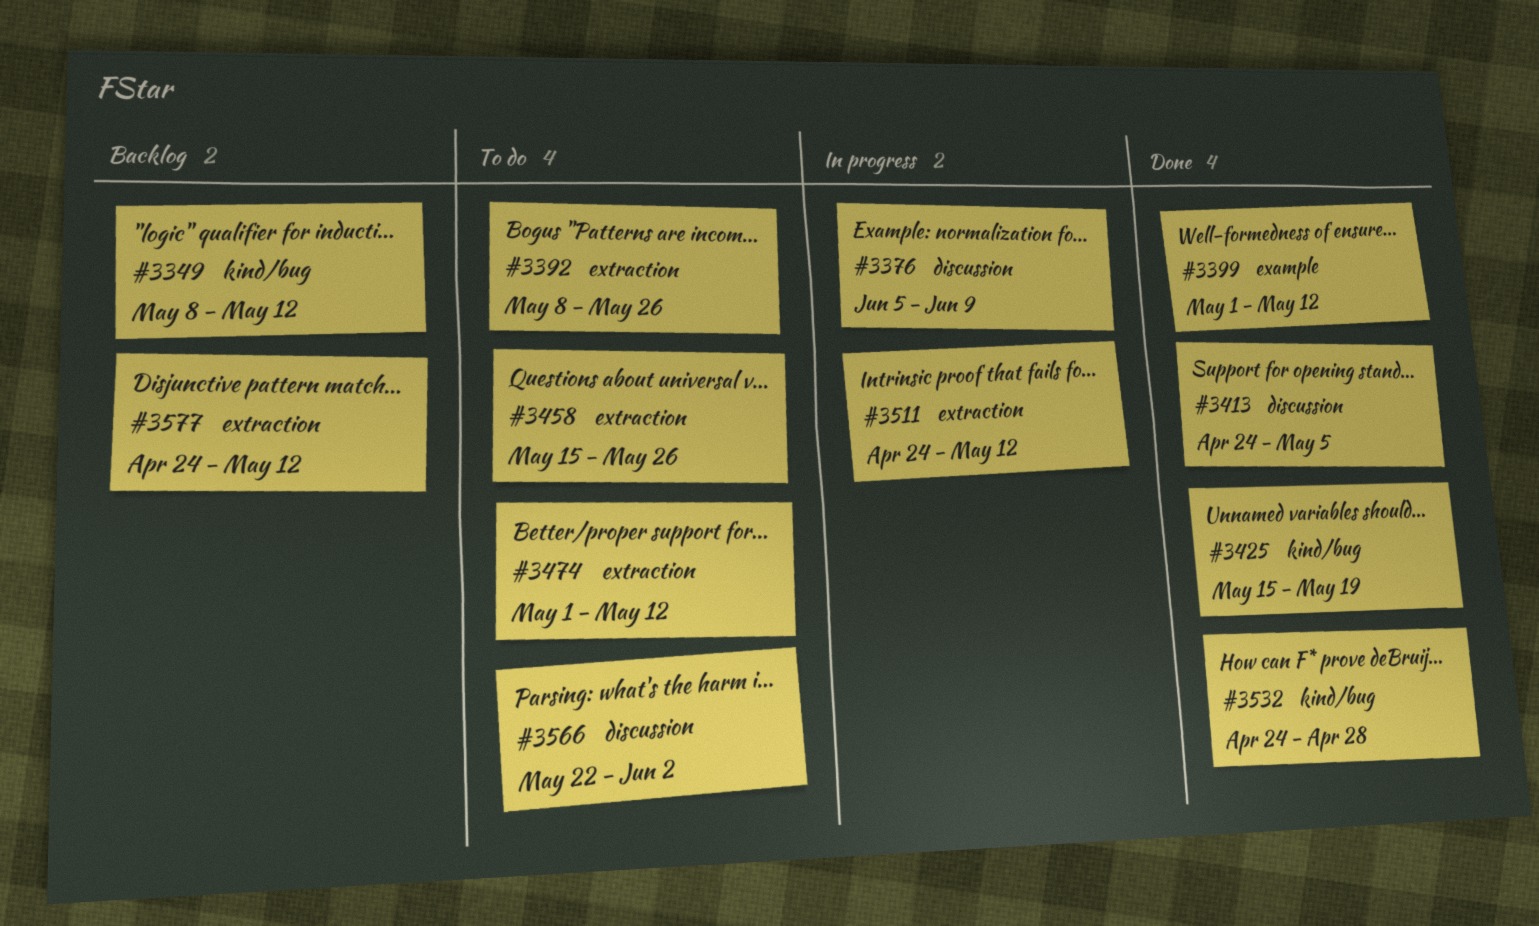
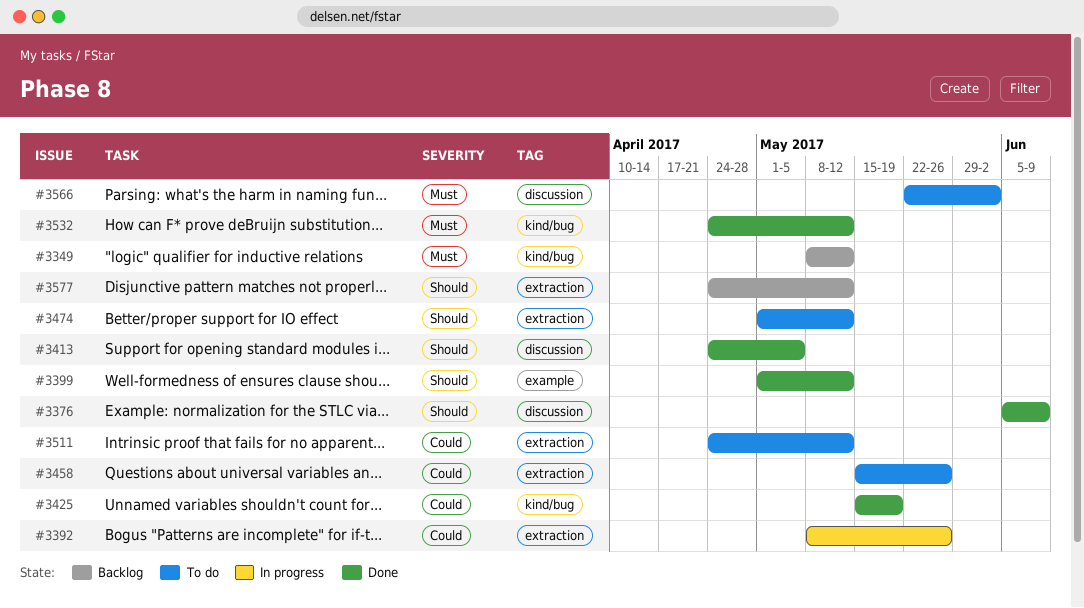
#3376, status: In progress -> Done
#3392, status: To do -> In progress
#3511, status: In progress -> To do
#3532, due: Apr 28 -> May 12

